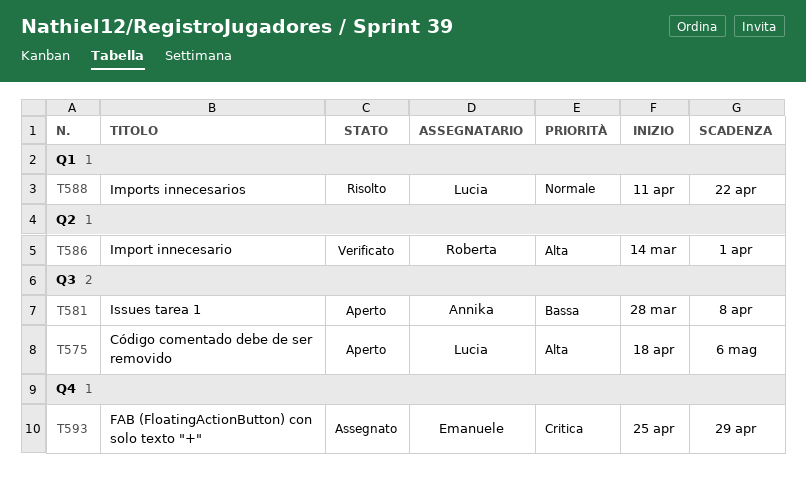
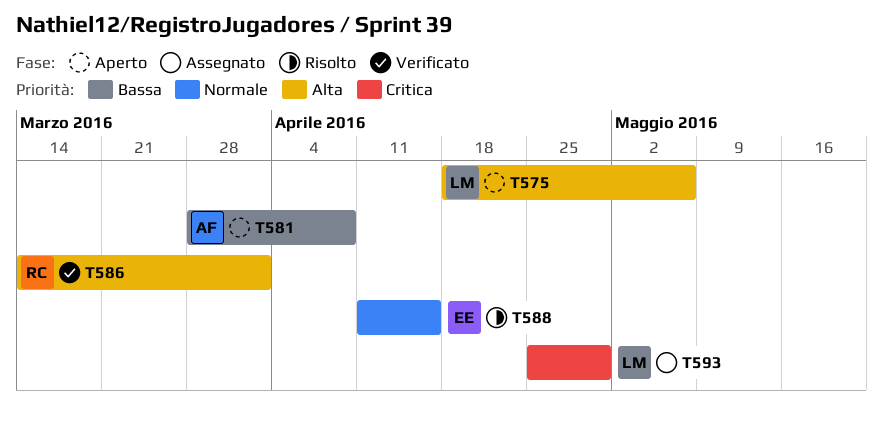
T588, owner: Lucia -> Emanuele
T588, due: Apr 22 -> Apr 15
T593, owner: Emanuele -> Lucia

